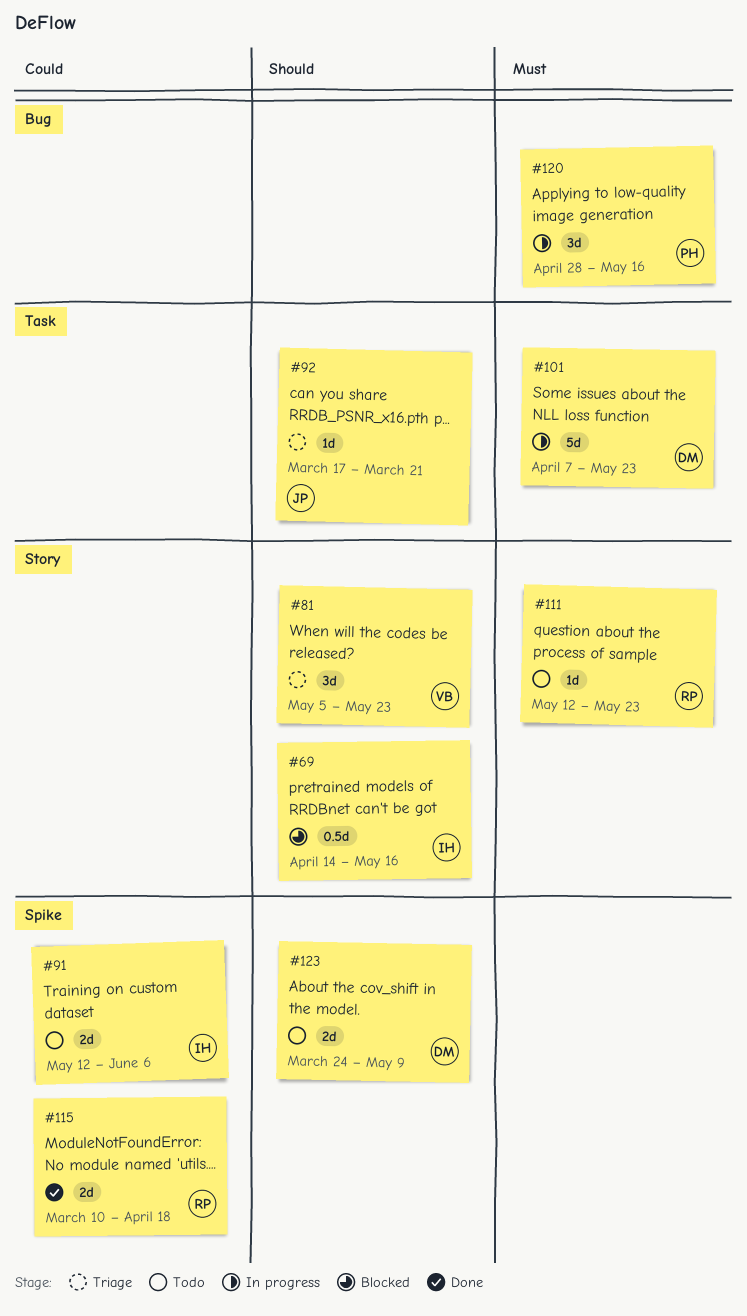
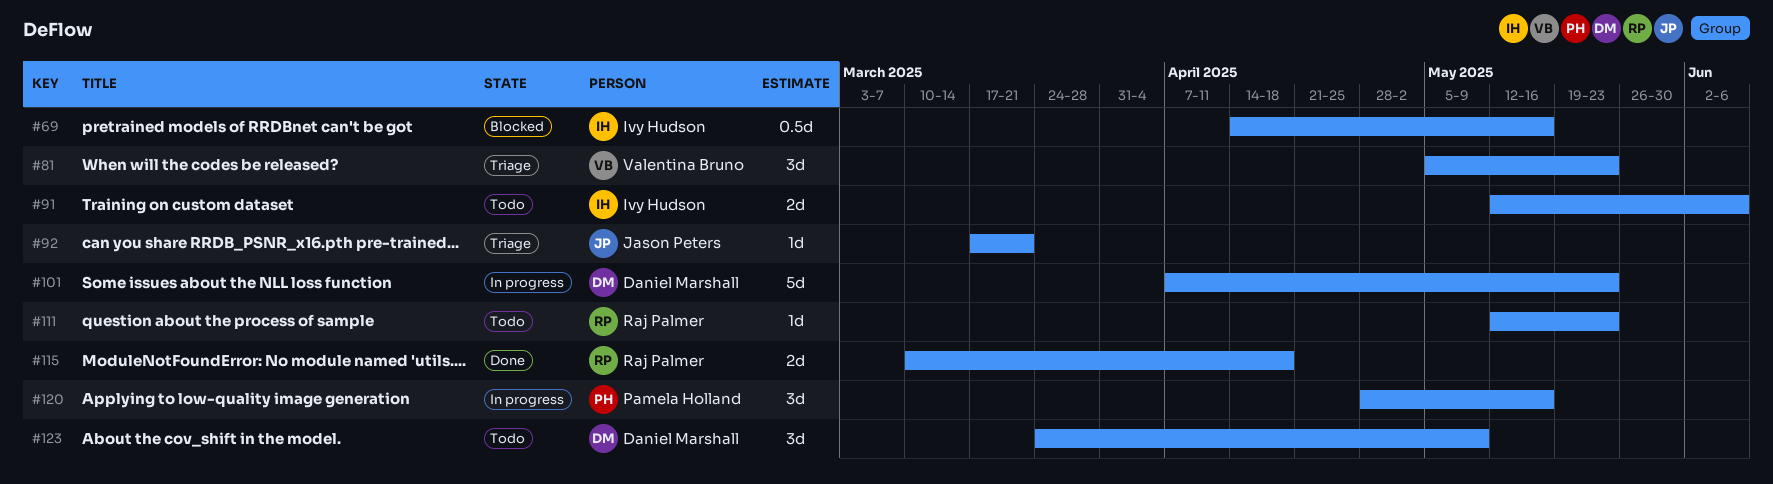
#123, estimate: 2d -> 3d

